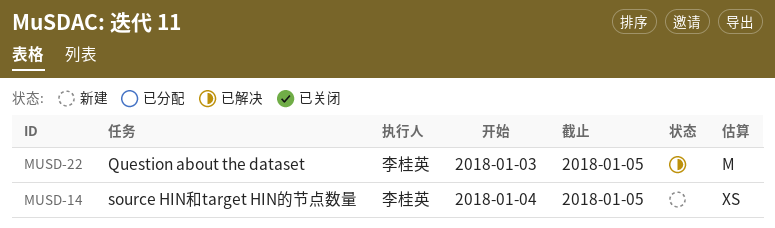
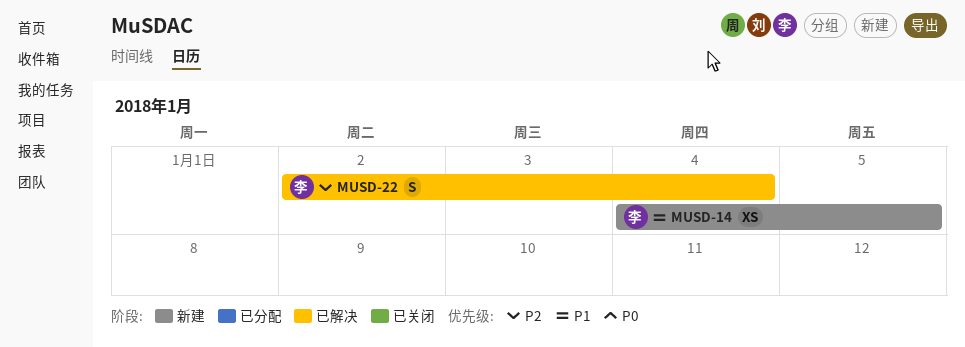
MUSD-22, estimate: M -> S
MUSD-22, start: Jan 3 -> Jan 2
MUSD-22, due: Jan 5 -> Jan 4

